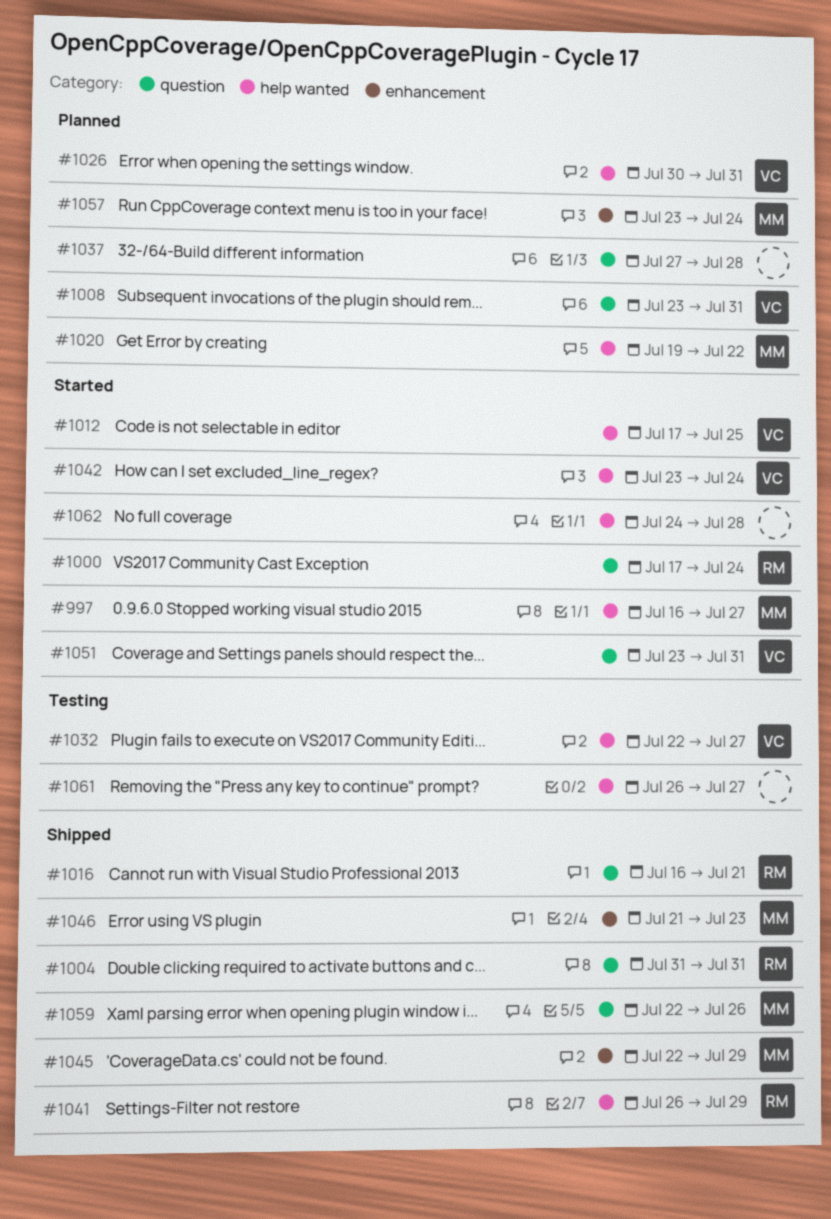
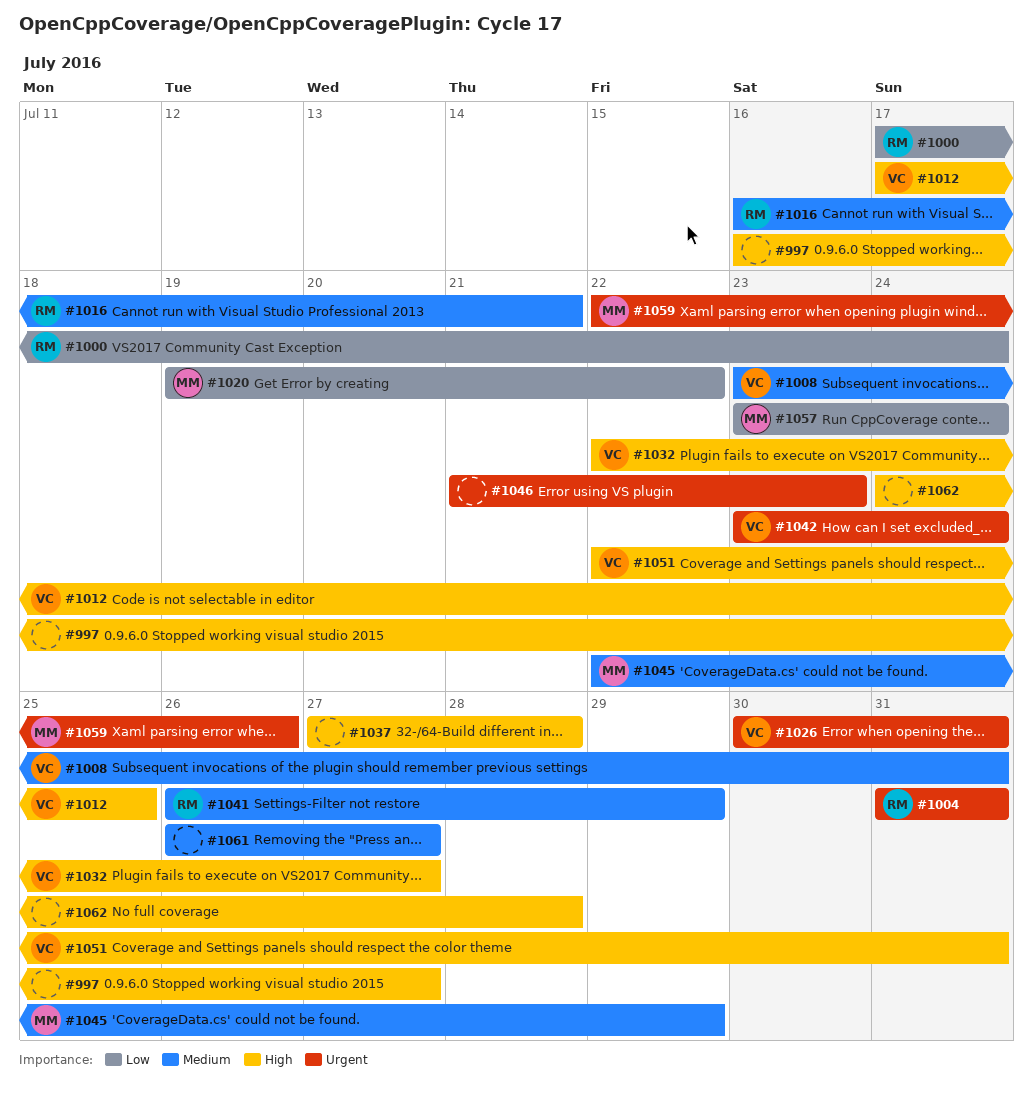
#997, owner: MM -> none
#1046, owner: MM -> none
#1051, start: Jul 23 -> Jul 22

